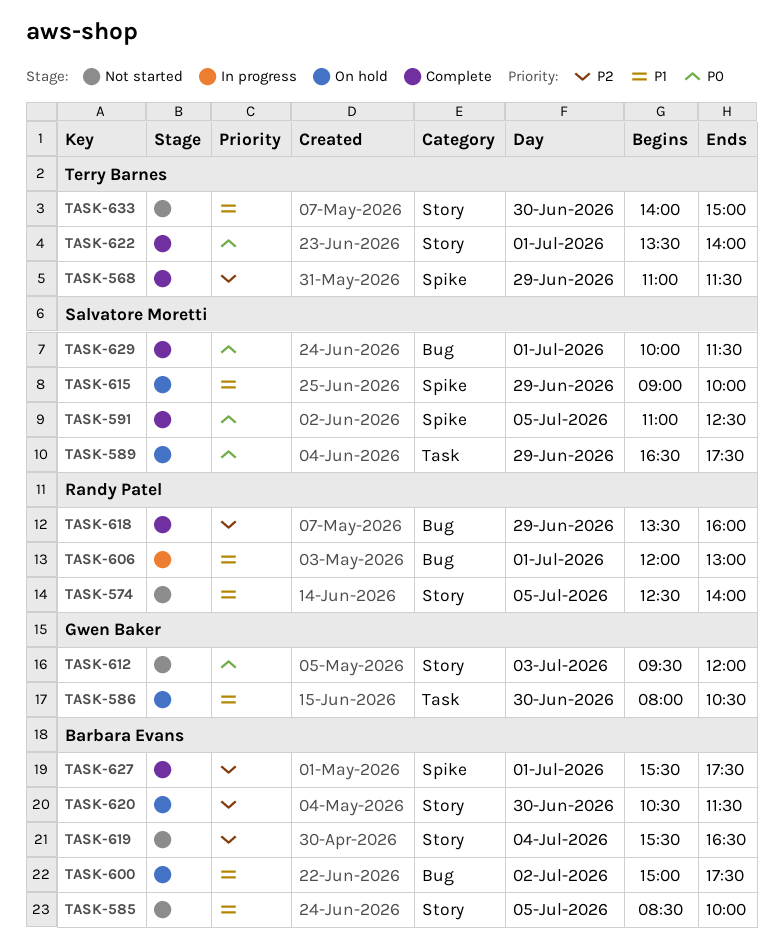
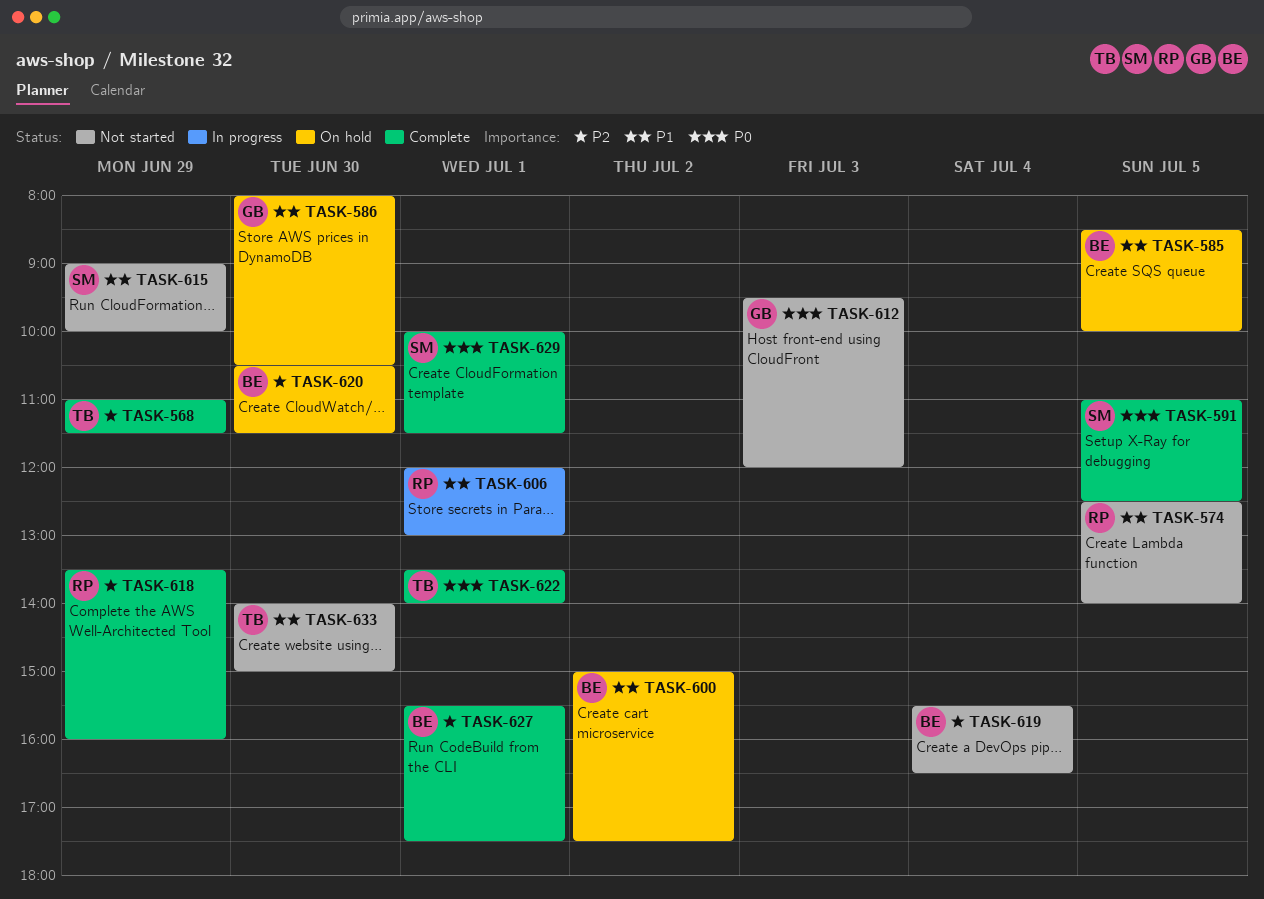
TASK-585, status: Not started -> On hold
TASK-589: present -> none
TASK-615, status: On hold -> Not started

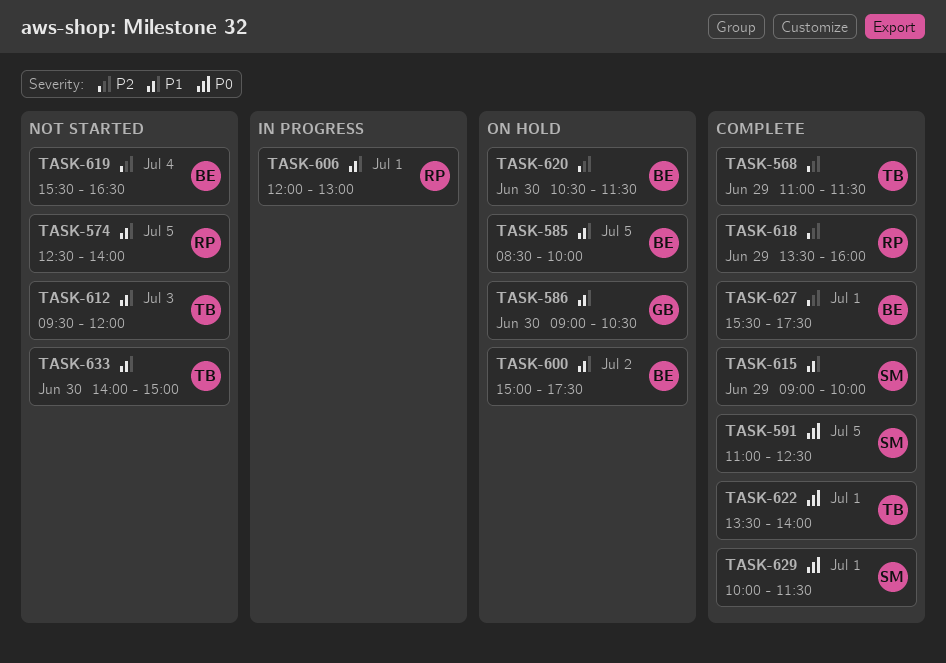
TASK-586, begins: 08:00 -> 09:00
TASK-612, owner: GB -> TB
TASK-612, priority: P0 -> P1
TASK-615, status: Not started -> Complete

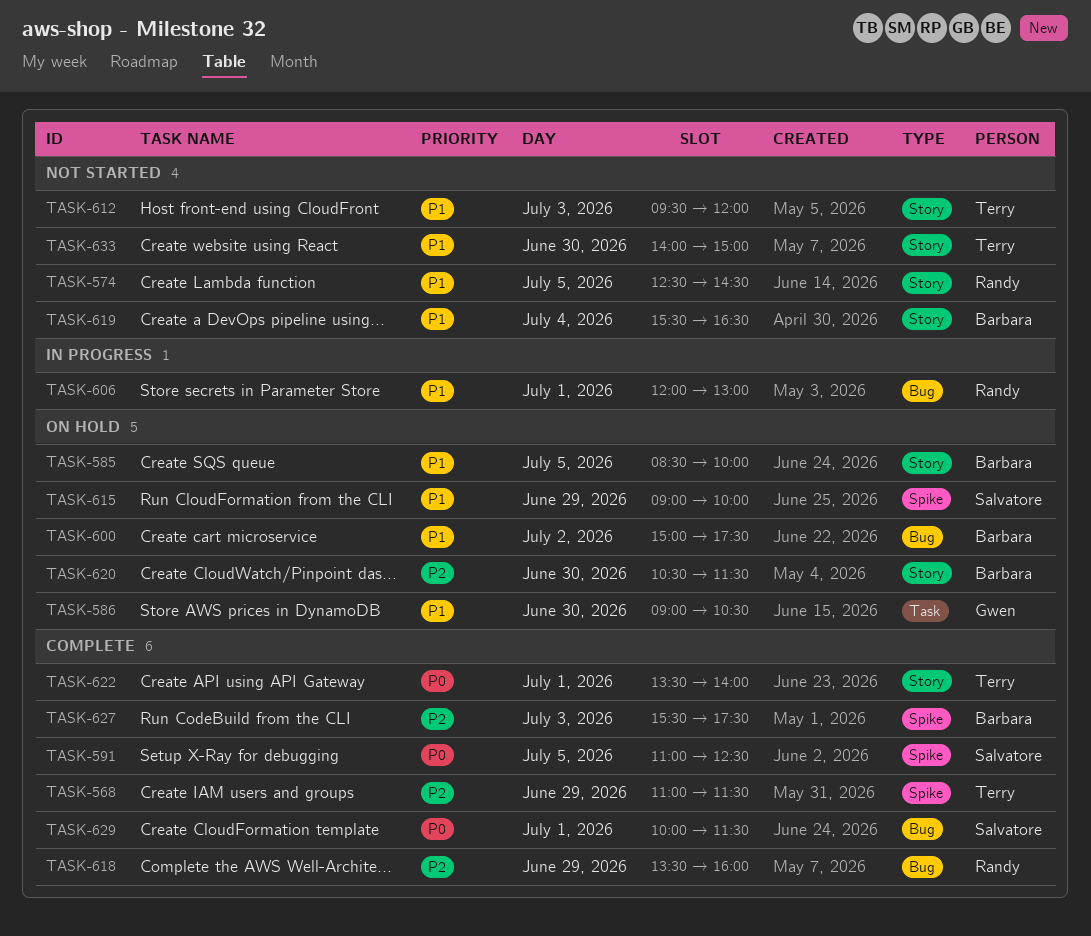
TASK-574, ends: 14:00 -> 14:30
TASK-615, status: Complete -> On hold
TASK-619, priority: P2 -> P1
TASK-627, day: Jul 1 -> Jul 3

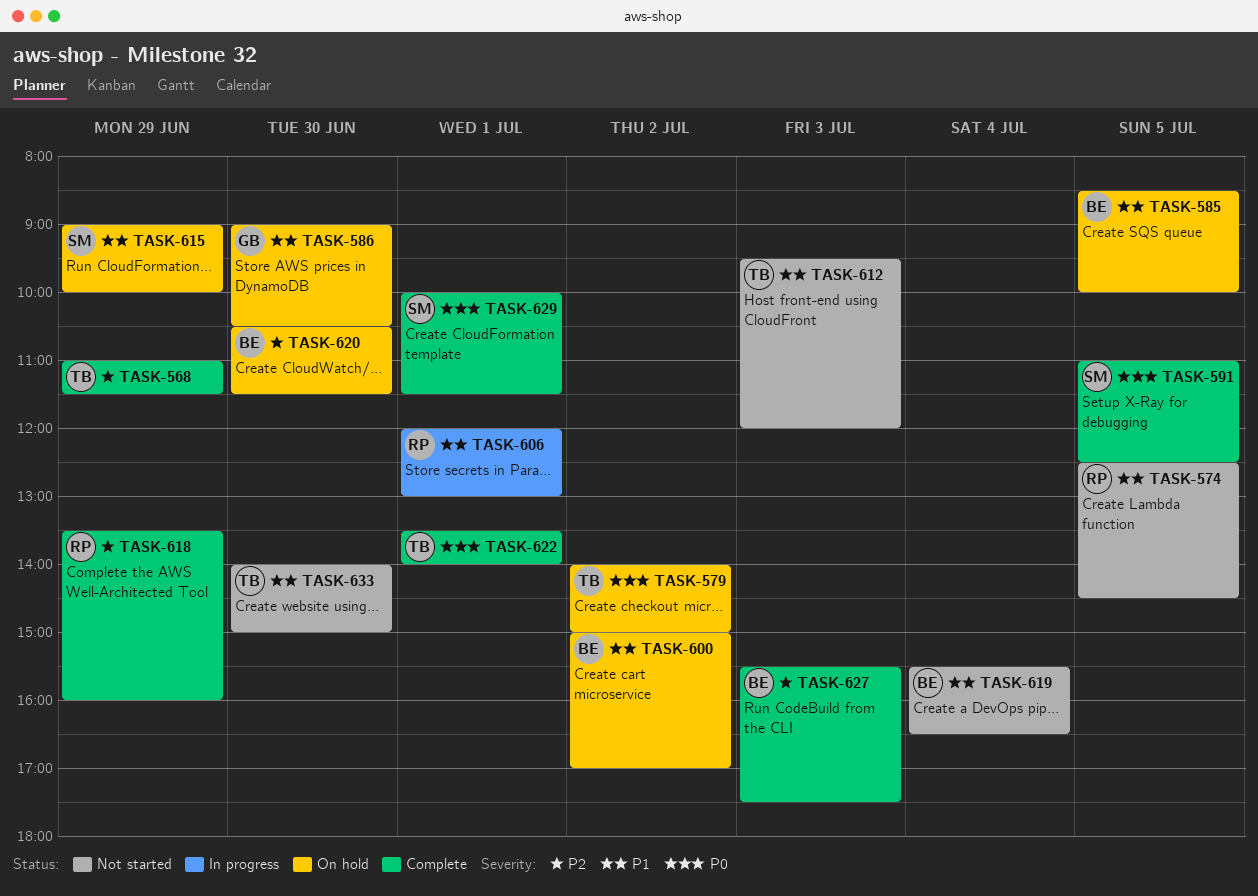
TASK-579: none -> present
TASK-600, ends: 17:30 -> 17:00

